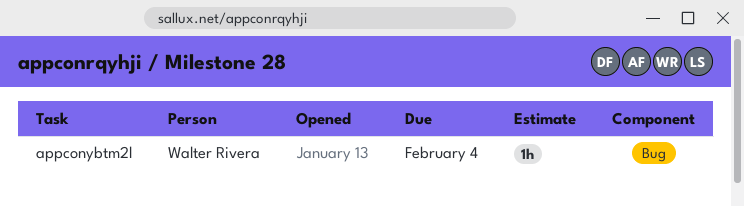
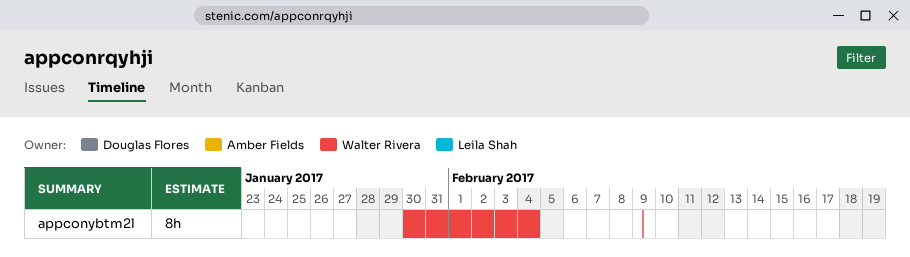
appconybtm2l, estimate: 1h -> 8h

